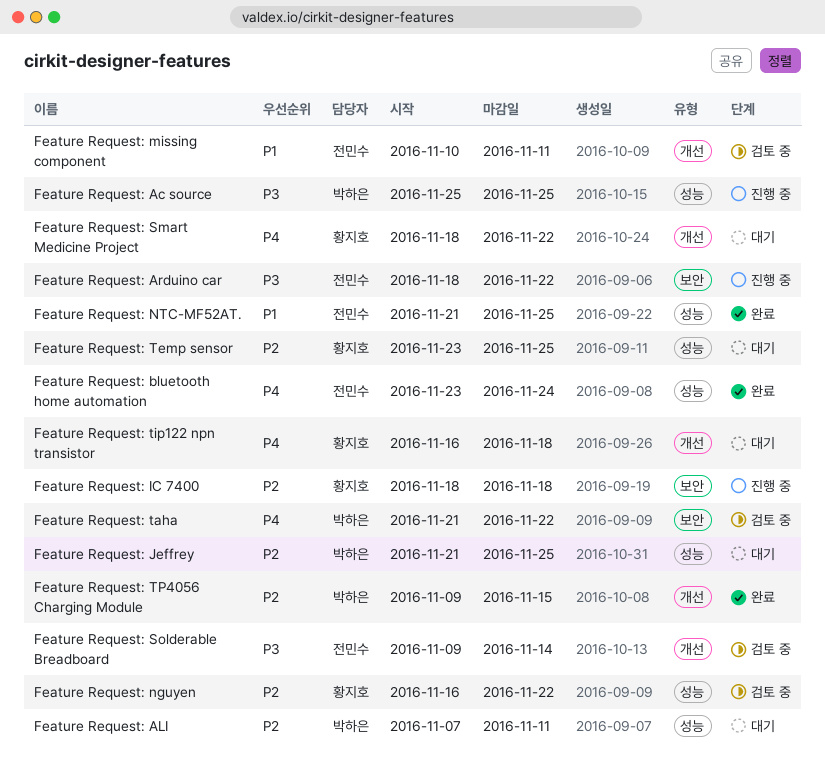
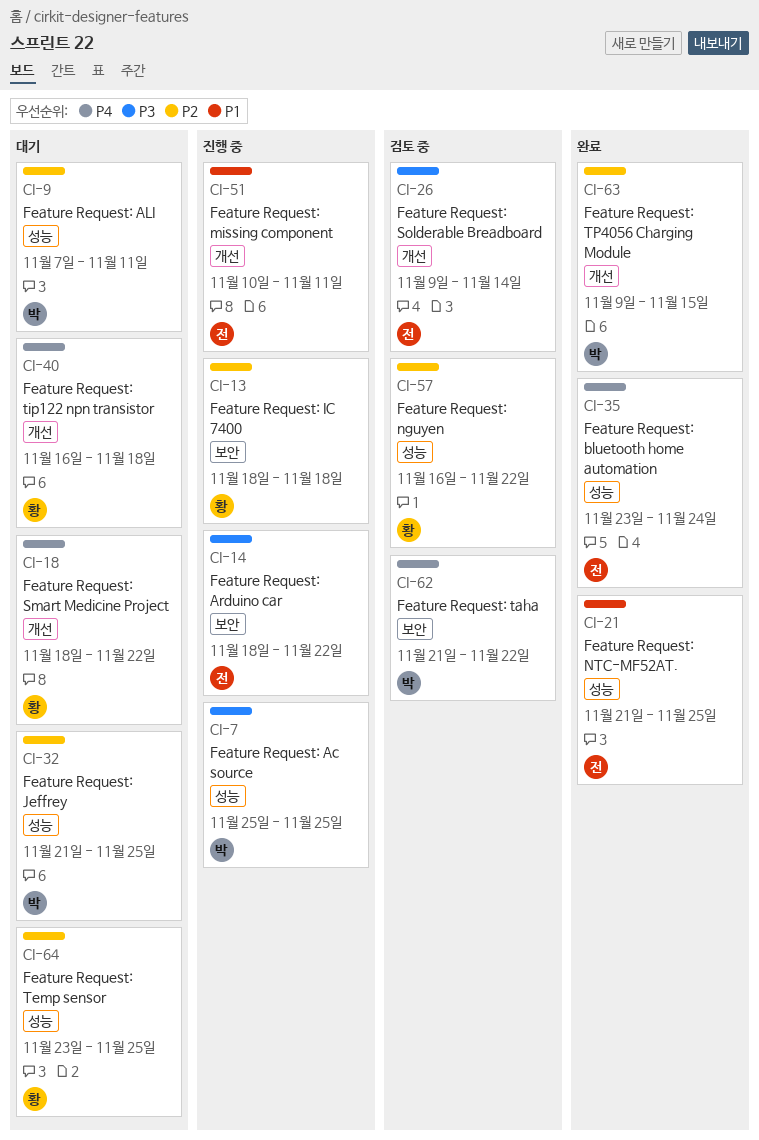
Feature Request: missing component, status: 검토 중 -> 진행 중

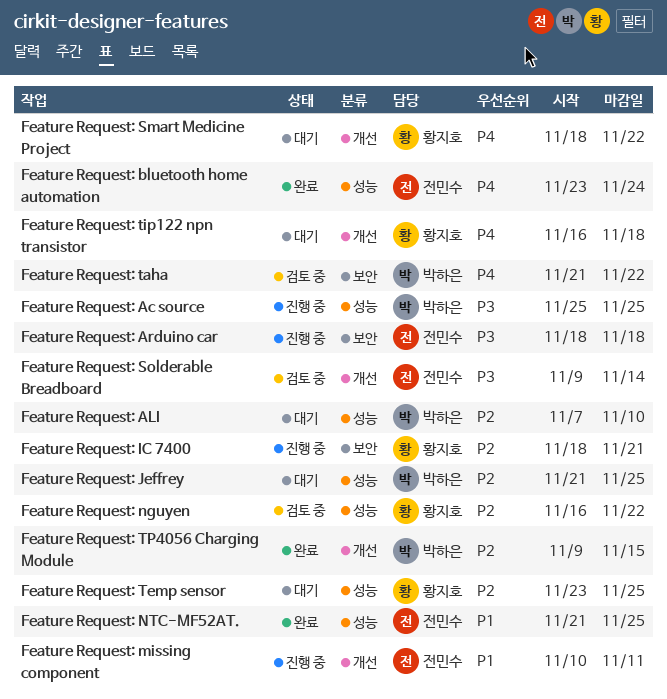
Feature Request: ALI, due: Nov 11 -> Nov 10
Feature Request: Arduino car, due: Nov 22 -> Nov 18
Feature Request: IC 7400, due: Nov 18 -> Nov 21

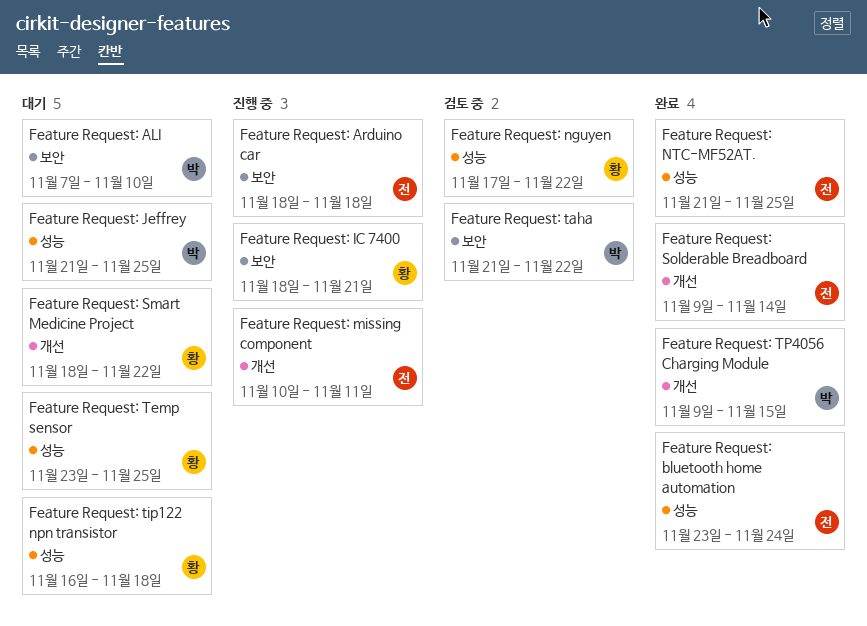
Feature Request: Ac source: present -> none
Feature Request: ALI, label: 성능 -> 보안
Feature Request: nguyen, start: Nov 16 -> Nov 17
Feature Request: Solderable Breadboard, status: 검토 중 -> 완료
Feature Request: tip122 npn transistor, label: 개선 -> 성능

